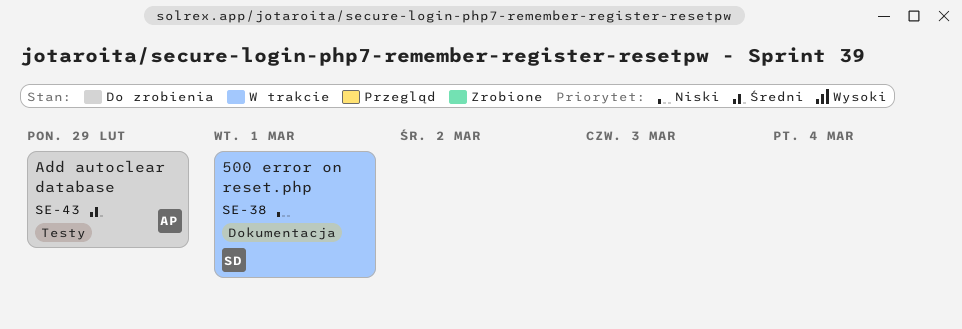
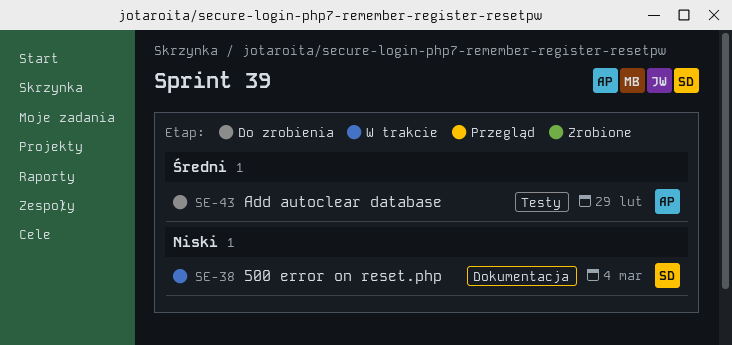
SE-38, due: Mar 1 -> Mar 4

